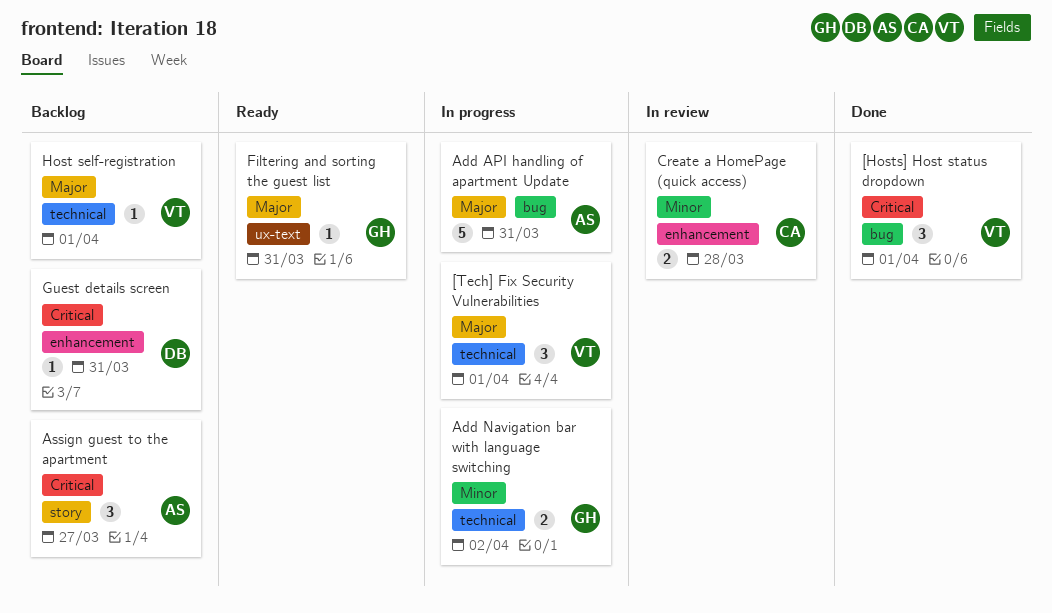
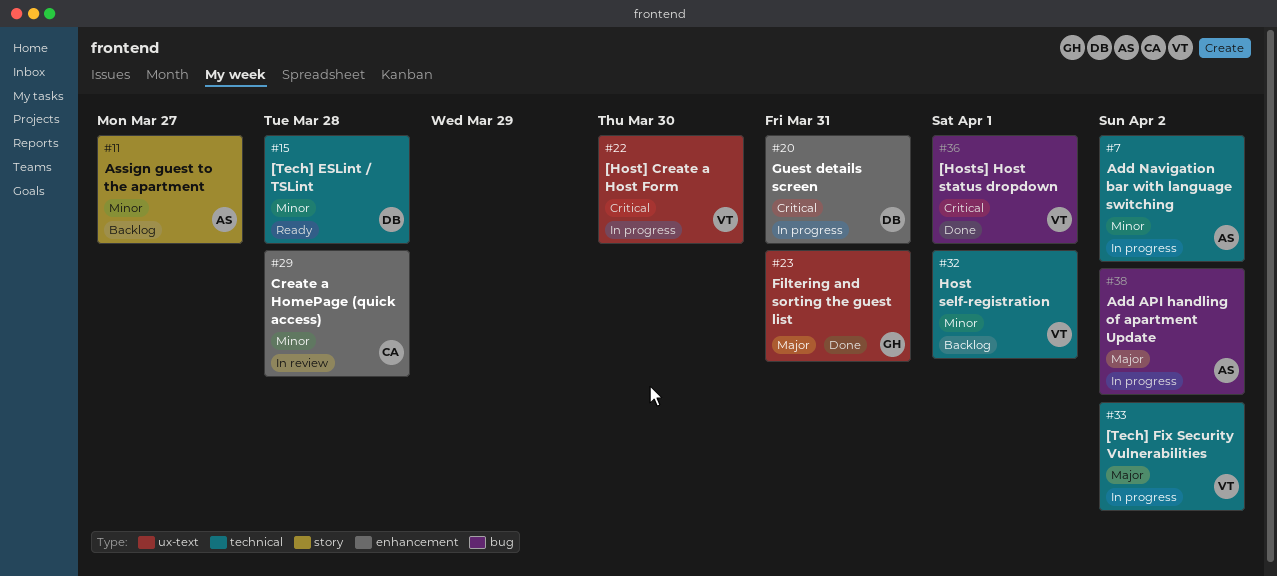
[Host] Create a Host Form: none -> present
[Tech] ESLint / TSLint: none -> present
[Tech] Fix Security Vulnerabilities, due: Apr 1 -> Apr 2
Add API handling of apartment Update, due: Mar 31 -> Apr 2
Add Navigation bar with language switching, owner: GH -> AS
Assign guest to the apartment, priority: Critical -> Minor
Filtering and sorting the guest list, status: Ready -> Done
Guest details screen, status: Backlog -> In progress
Host self-registration, priority: Major -> Minor

